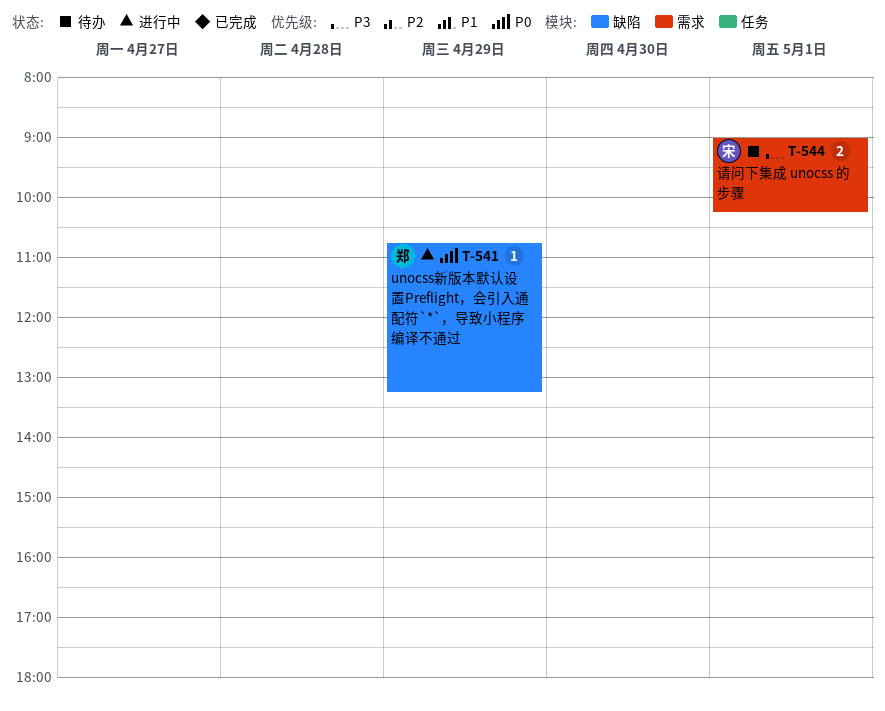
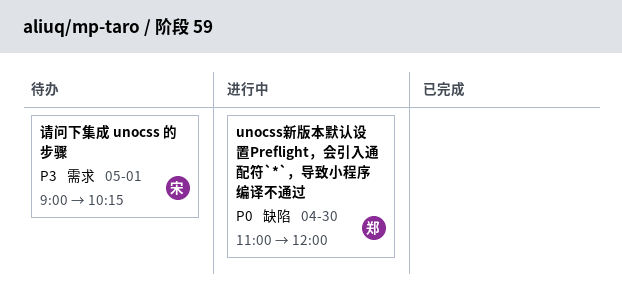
unocss新版本默认设置Preflight，会引入通配符`*`，导致小程序编译不通过, day: Apr 29 -> Apr 30
unocss新版本默认设置Preflight，会引入通配符`*`，导致小程序编译不通过, begins: 10:45 -> 11:00
unocss新版本默认设置Preflight，会引入通配符`*`，导致小程序编译不通过, ends: 13:15 -> 12:00

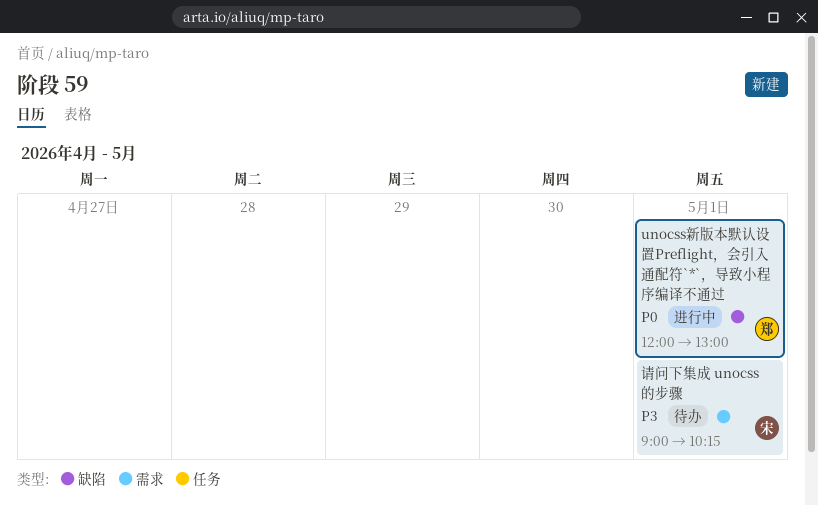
unocss新版本默认设置Preflight，会引入通配符`*`，导致小程序编译不通过, day: Apr 30 -> May 1
unocss新版本默认设置Preflight，会引入通配符`*`，导致小程序编译不通过, begins: 11:00 -> 12:00
unocss新版本默认设置Preflight，会引入通配符`*`，导致小程序编译不通过, ends: 12:00 -> 13:00

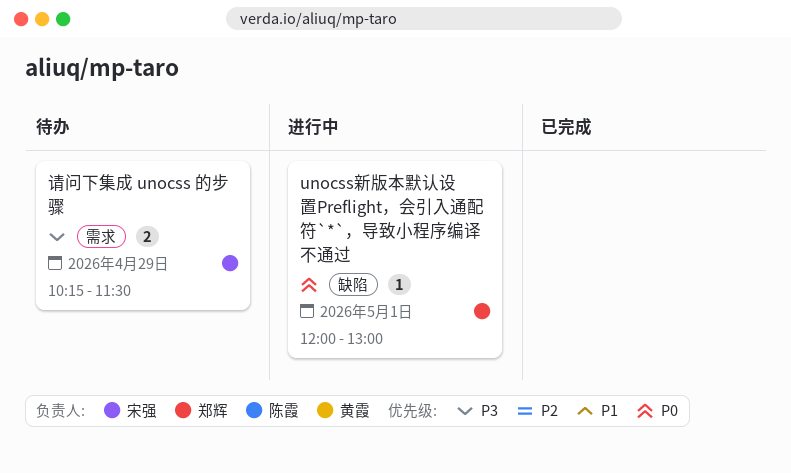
请问下集成 unocss 的步骤, day: May 1 -> Apr 29
请问下集成 unocss 的步骤, begins: 09:00 -> 10:15
请问下集成 unocss 的步骤, ends: 10:15 -> 11:30

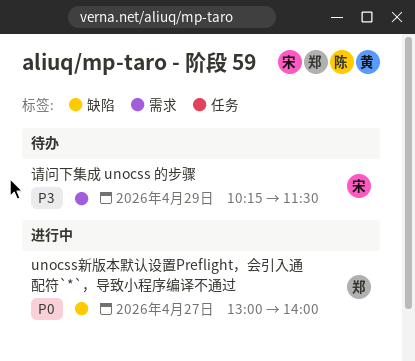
unocss新版本默认设置Preflight，会引入通配符`*`，导致小程序编译不通过, day: May 1 -> Apr 27
unocss新版本默认设置Preflight，会引入通配符`*`，导致小程序编译不通过, begins: 12:00 -> 13:00
unocss新版本默认设置Preflight，会引入通配符`*`，导致小程序编译不通过, ends: 13:00 -> 14:00

